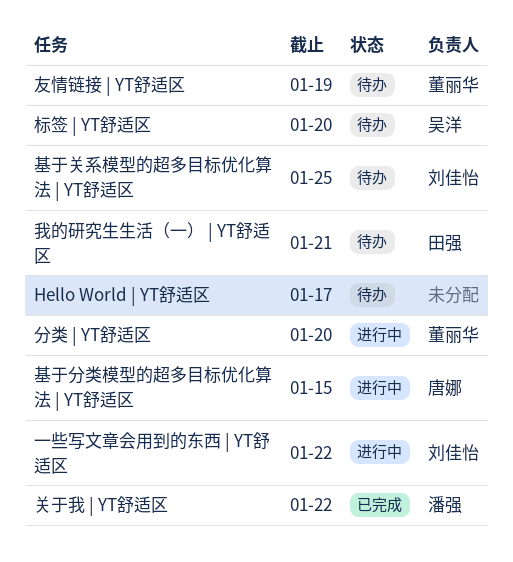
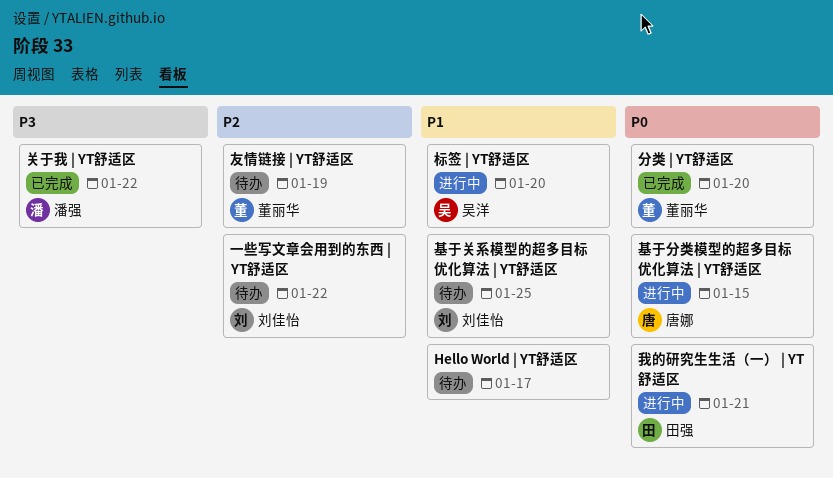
一些写文章会用到的东西 | YT舒适区, status: 进行中 -> 待办
分类 | YT舒适区, status: 进行中 -> 已完成
我的研究生生活（一） | YT舒适区, status: 待办 -> 进行中
标签 | YT舒适区, status: 待办 -> 进行中

